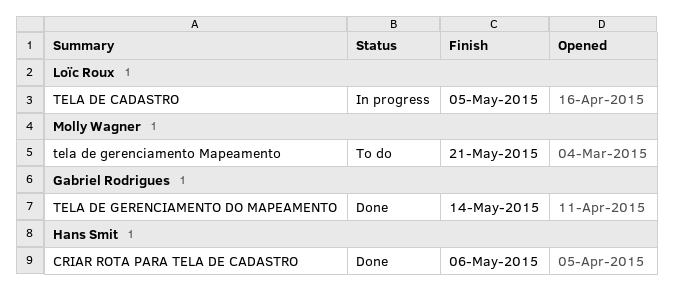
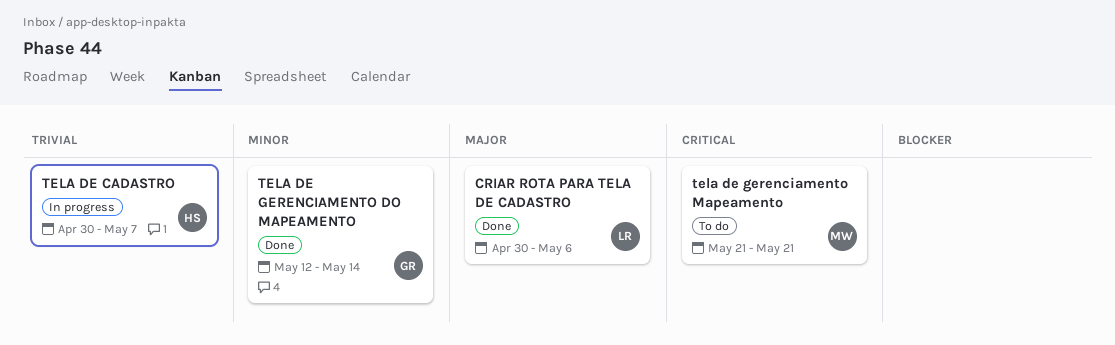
CRIAR ROTA PARA TELA DE CADASTRO, owner: Hans Smit -> Loïc Roux
TELA DE CADASTRO, owner: Loïc Roux -> Hans Smit
TELA DE CADASTRO, due: May 5 -> May 7

